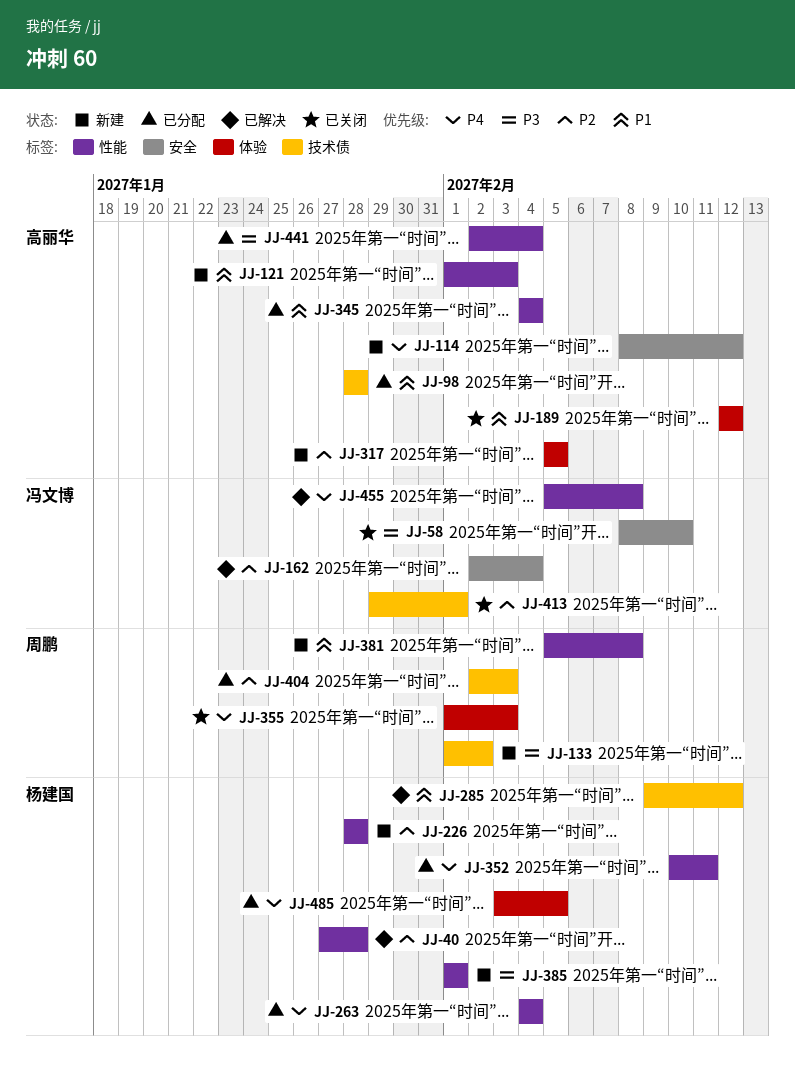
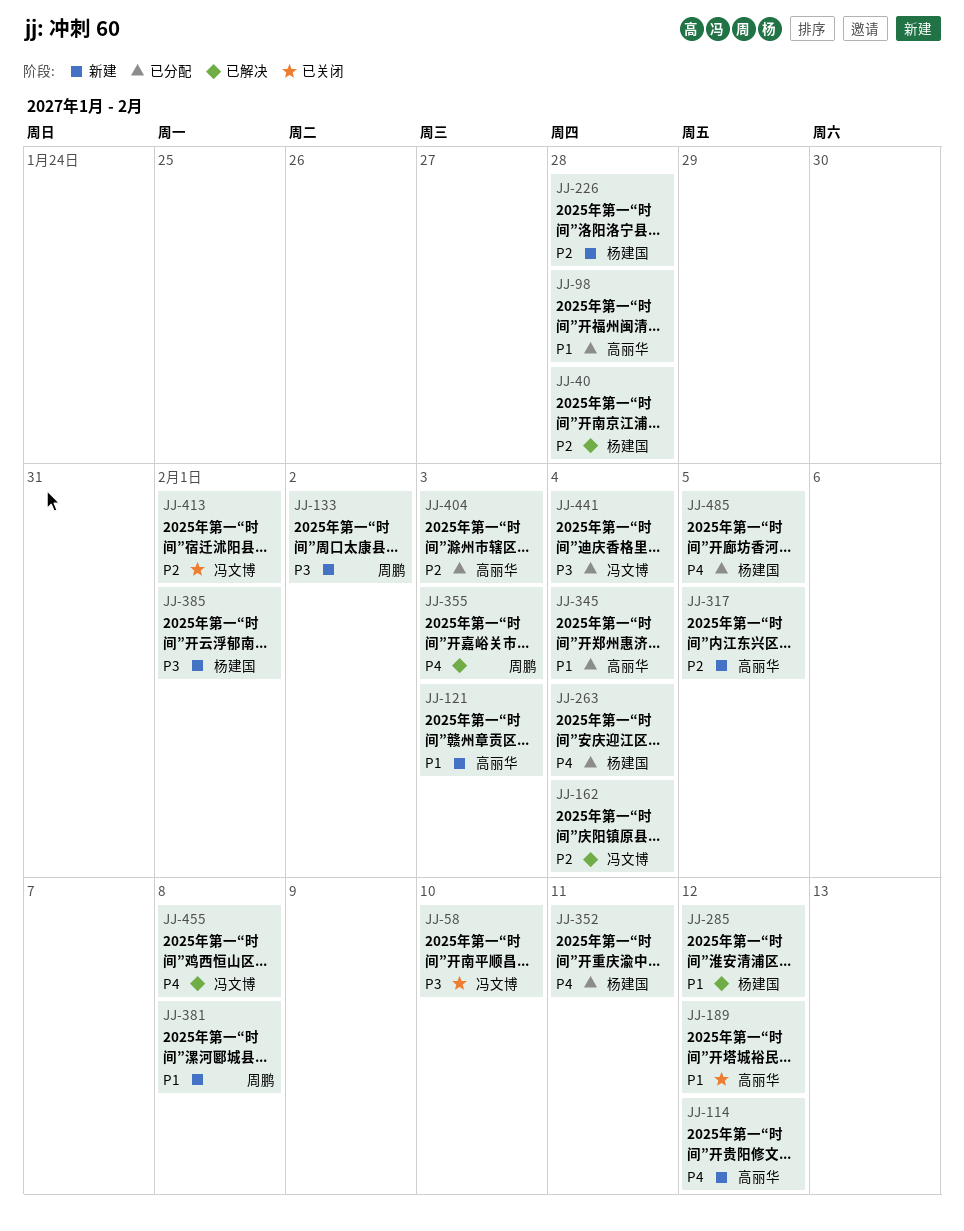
JJ-355, status: 已关闭 -> 已解决
JJ-404, owner: 周鹏 -> 高丽华
JJ-441, owner: 高丽华 -> 冯文博

